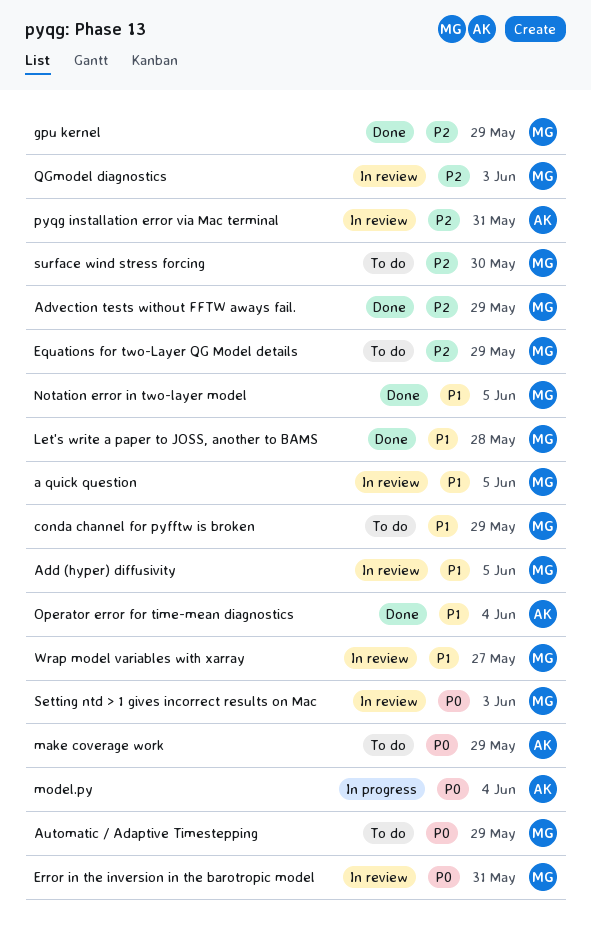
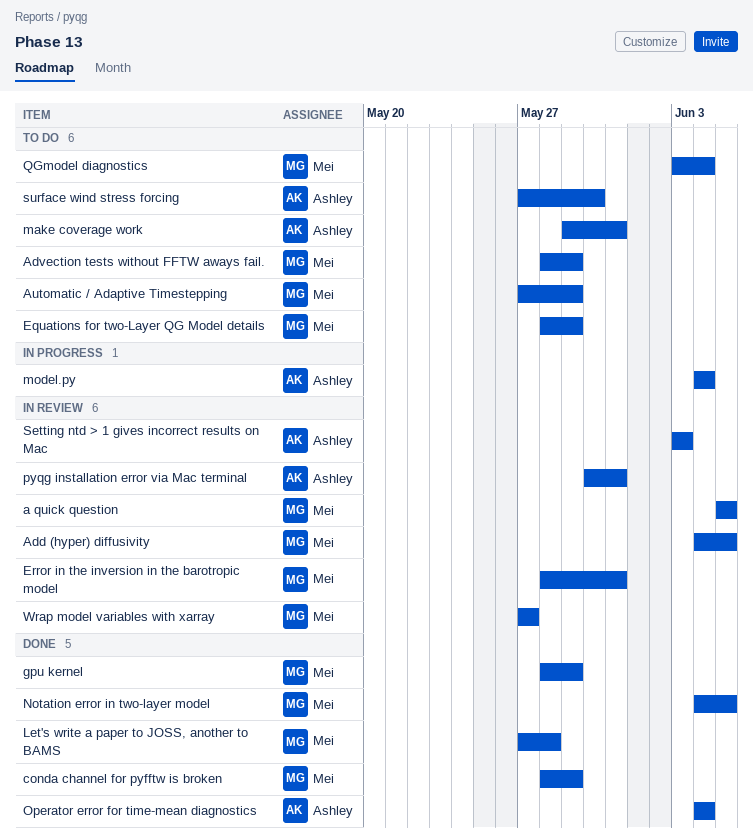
Advection tests without FFTW aways fail., status: Done -> To do
conda channel for pyfftw is broken, status: To do -> Done
make coverage work, due: May 29 -> May 31
QGmodel diagnostics, status: In review -> To do
QGmodel diagnostics, due: Jun 3 -> Jun 4
Setting ntd > 1 gives incorrect results on Mac, owner: Mei -> Ashley
surface wind stress forcing, owner: Mei -> Ashley

